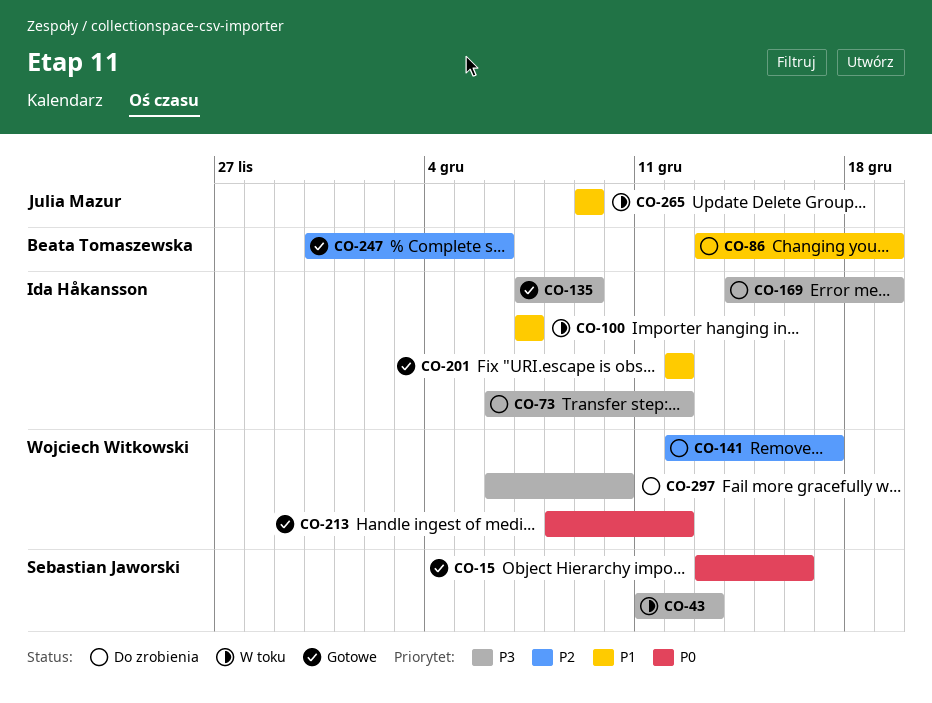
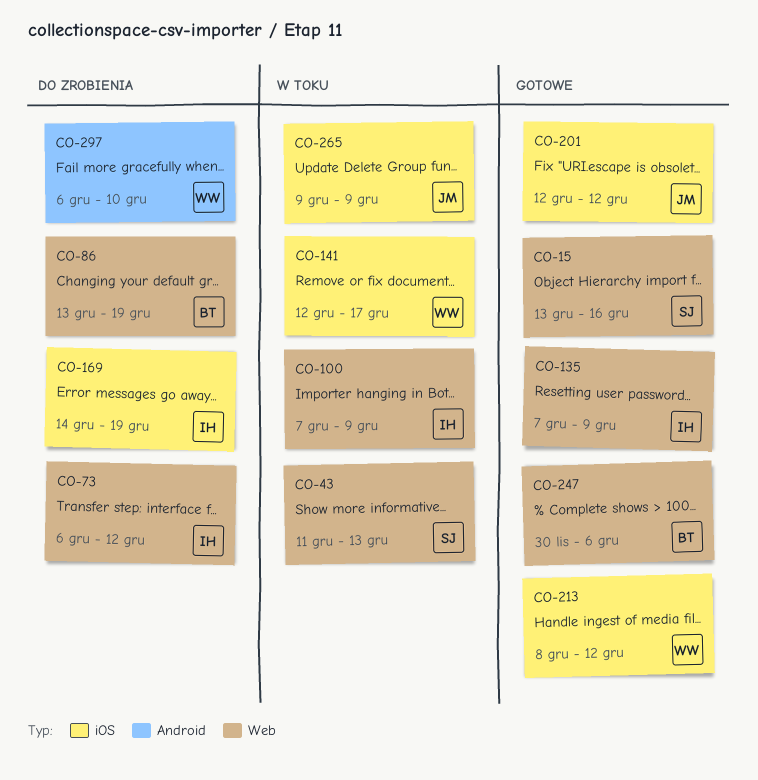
CO-100, due: Dec 7 -> Dec 9
CO-141, status: Do zrobienia -> W toku
CO-201, owner: Ida Håkansson -> Julia Mazur

